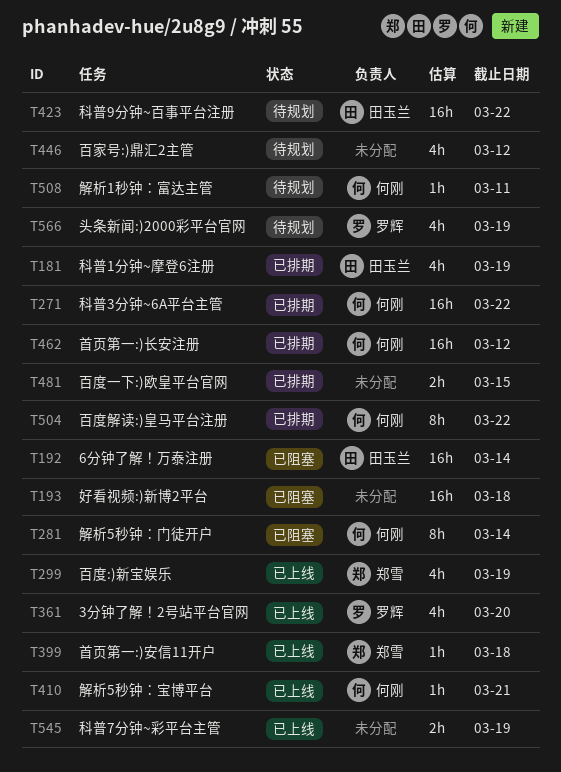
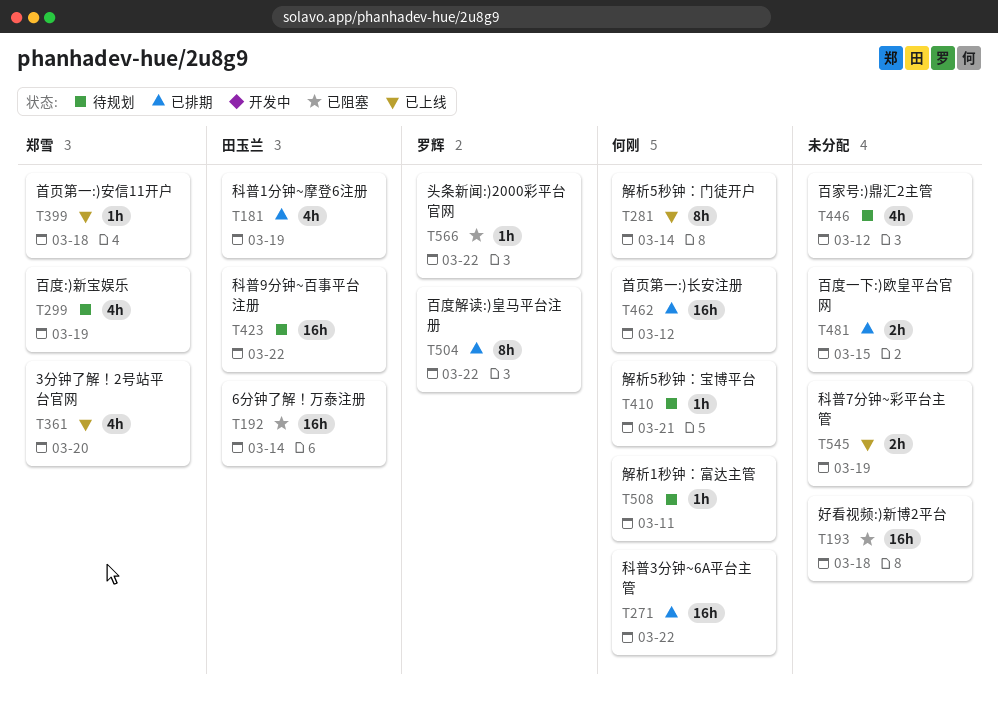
T281, status: 已阻塞 -> 已上线
T299, status: 已上线 -> 待规划
T361, owner: 罗辉 -> 郑雪
T410, status: 已上线 -> 待规划
T504, owner: 何刚 -> 罗辉
T566, status: 待规划 -> 已阻塞
T566, estimate: 4h -> 1h
T566, due: Mar 19 -> Mar 22

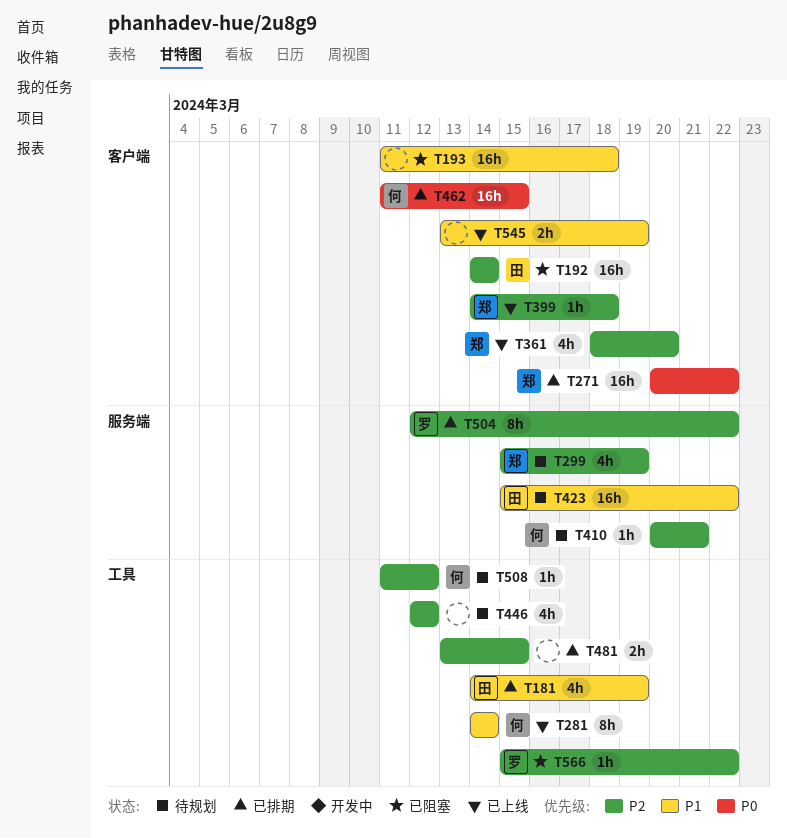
T271, owner: 何刚 -> 郑雪
T462, due: Mar 12 -> Mar 15
T508, due: Mar 11 -> Mar 12

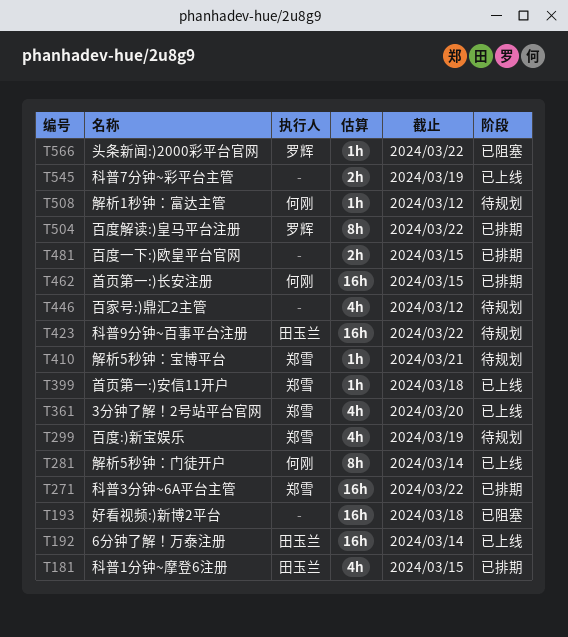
T181, due: Mar 19 -> Mar 15
T192, status: 已阻塞 -> 已上线
T410, owner: 何刚 -> 郑雪

